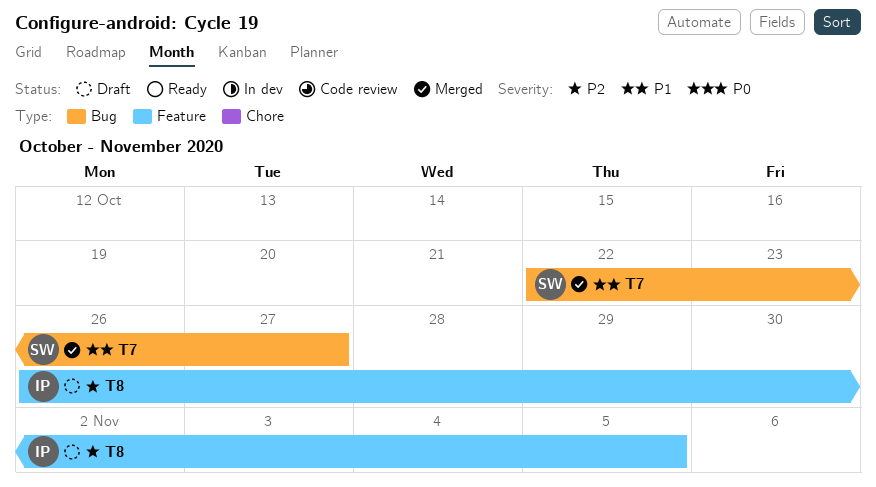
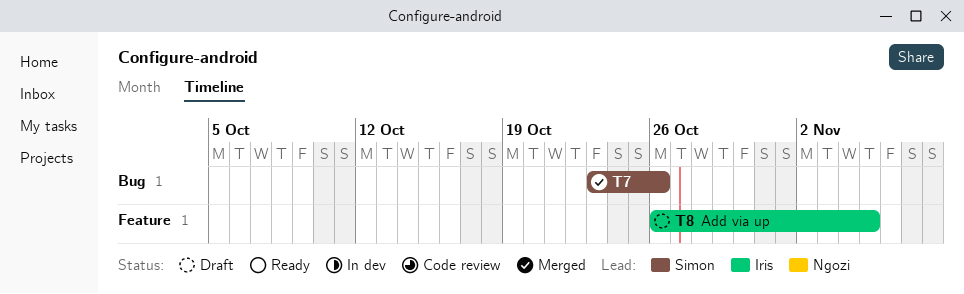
T7, start: Oct 22 -> Oct 23
T7, due: Oct 27 -> Oct 26

